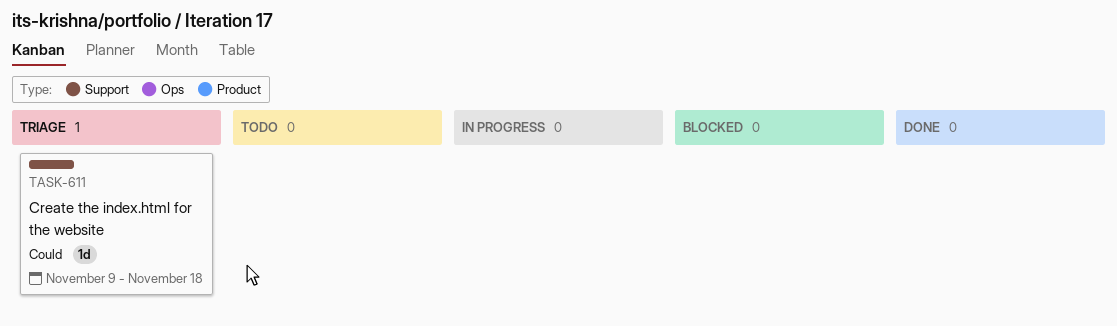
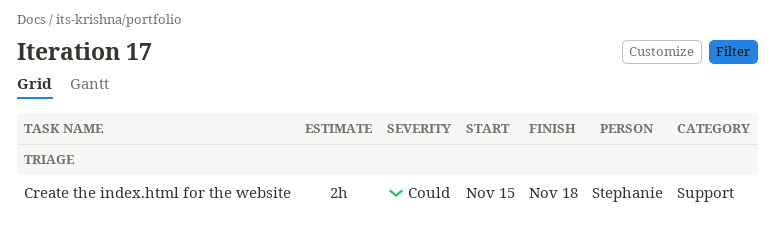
Create the index.html for the website, estimate: 1d -> 2h
Create the index.html for the website, start: Nov 9 -> Nov 15

